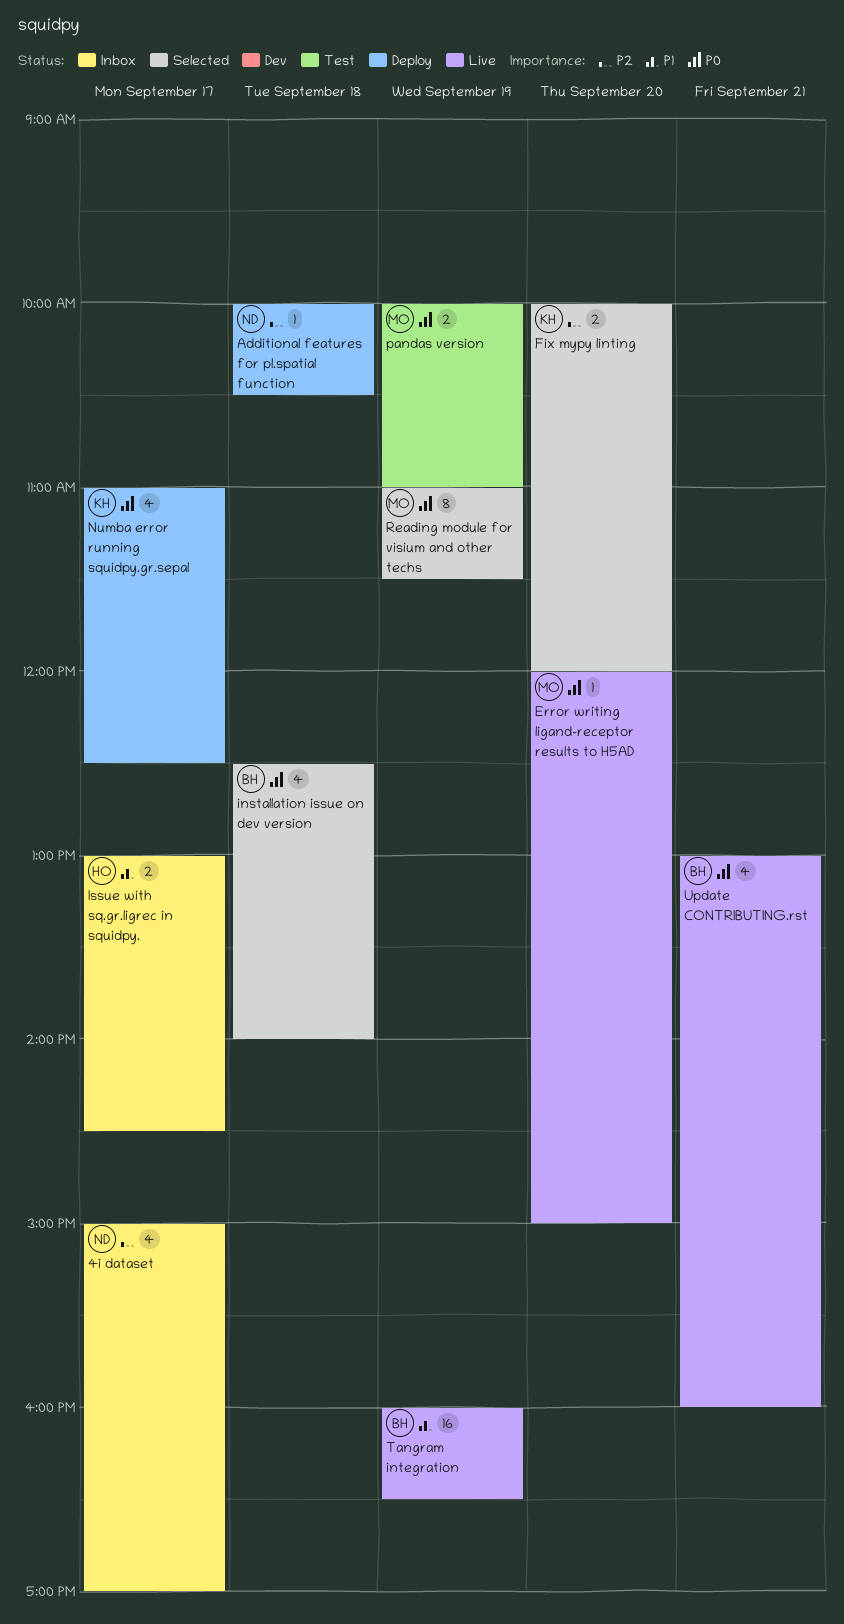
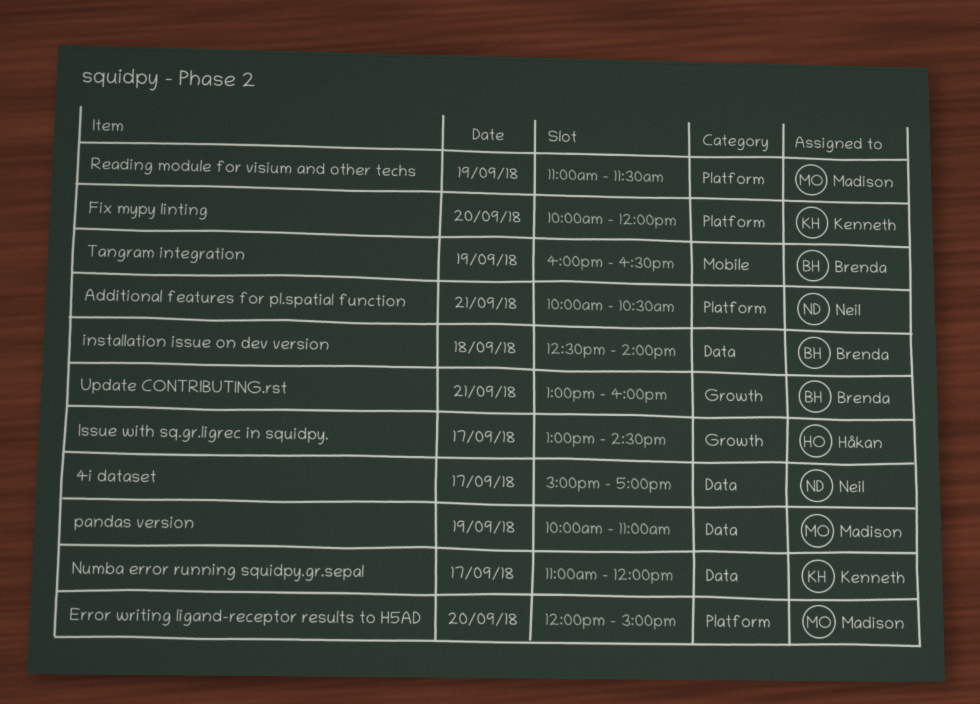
Additional features for pl.spatial function, day: Sep 18 -> Sep 21
Numba error running squidpy.gr.sepal, ends: 12:30 -> 12:00

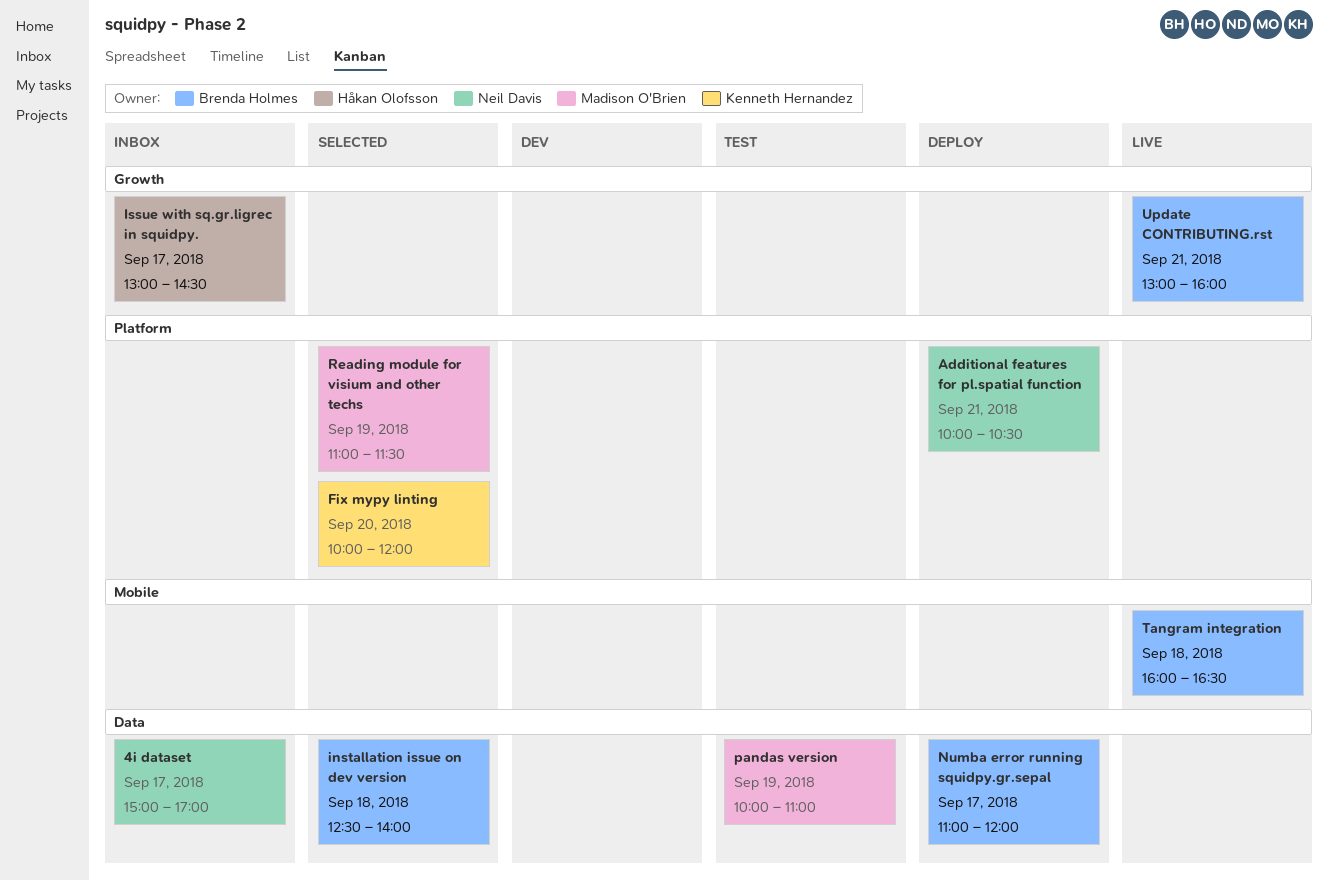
Error writing ligand-receptor results to H5AD: present -> none
Numba error running squidpy.gr.sepal, owner: Kenneth Hernandez -> Brenda Holmes
Tangram integration, day: Sep 19 -> Sep 18

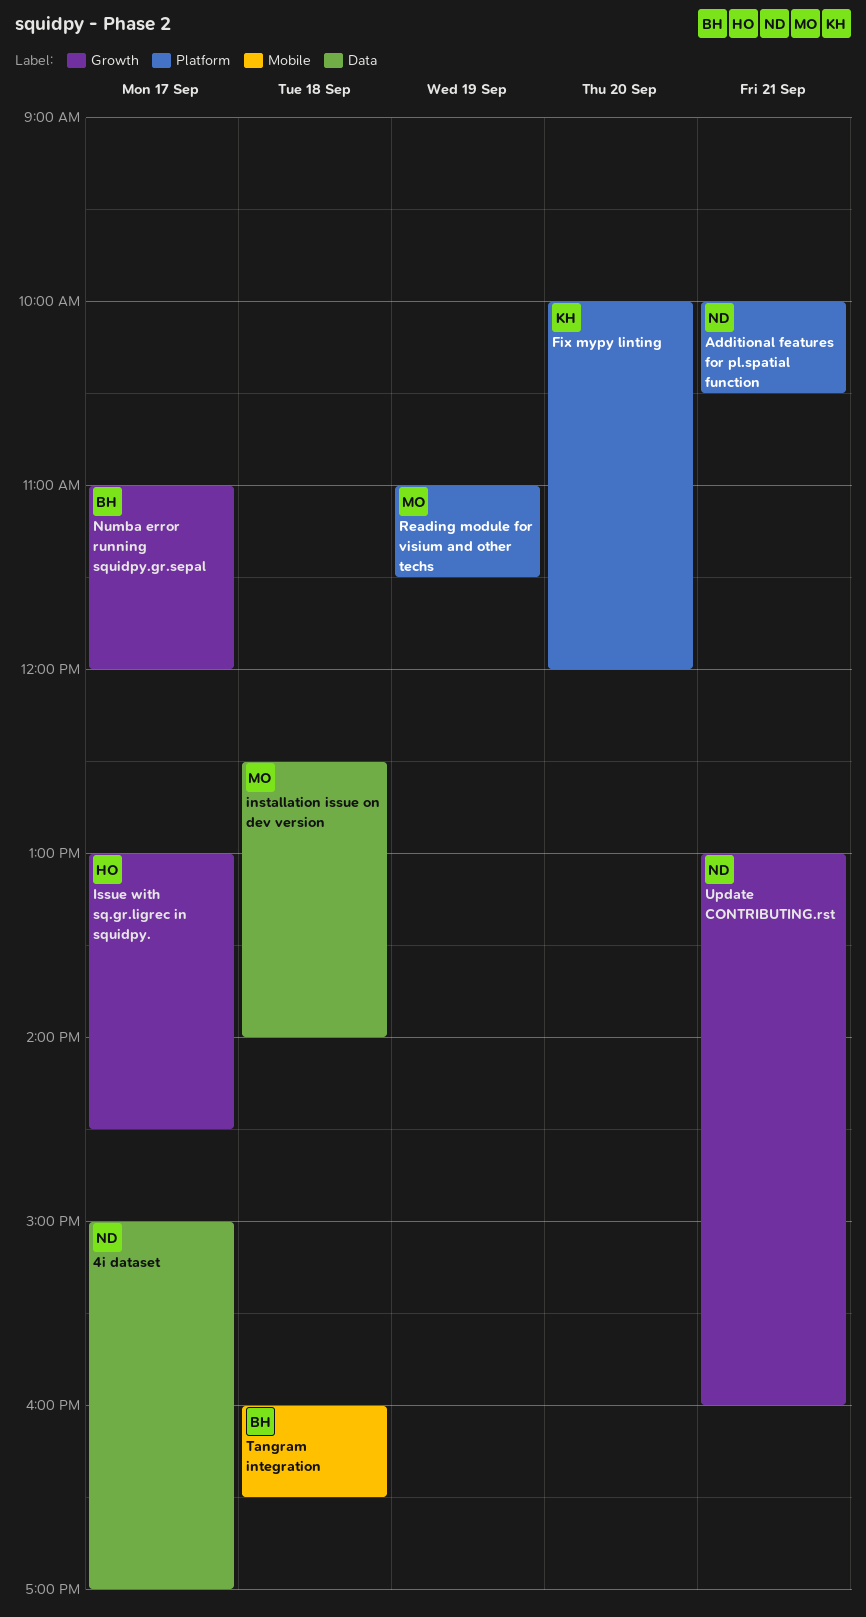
installation issue on dev version, owner: Brenda Holmes -> Madison O'Brien
Numba error running squidpy.gr.sepal, label: Data -> Growth
pandas version: present -> none
Update CONTRIBUTING.rst, owner: Brenda Holmes -> Neil Davis

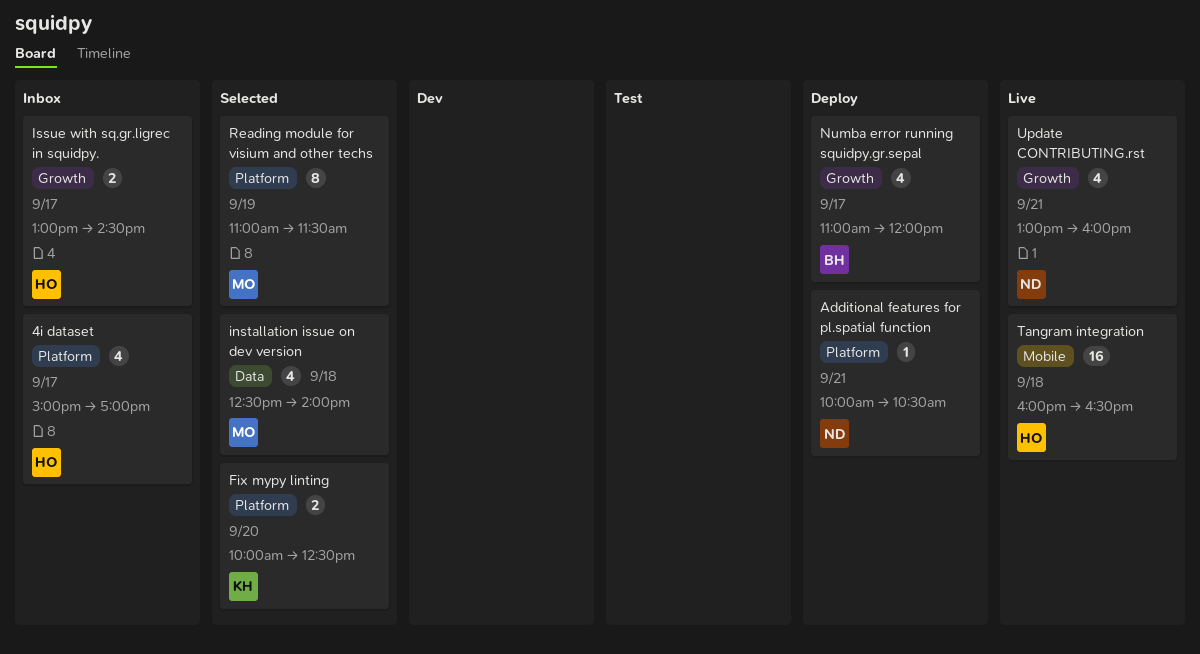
4i dataset, owner: ND -> HO
4i dataset, label: Data -> Platform
Fix mypy linting, ends: 12:00 -> 12:30
Tangram integration, owner: BH -> HO

